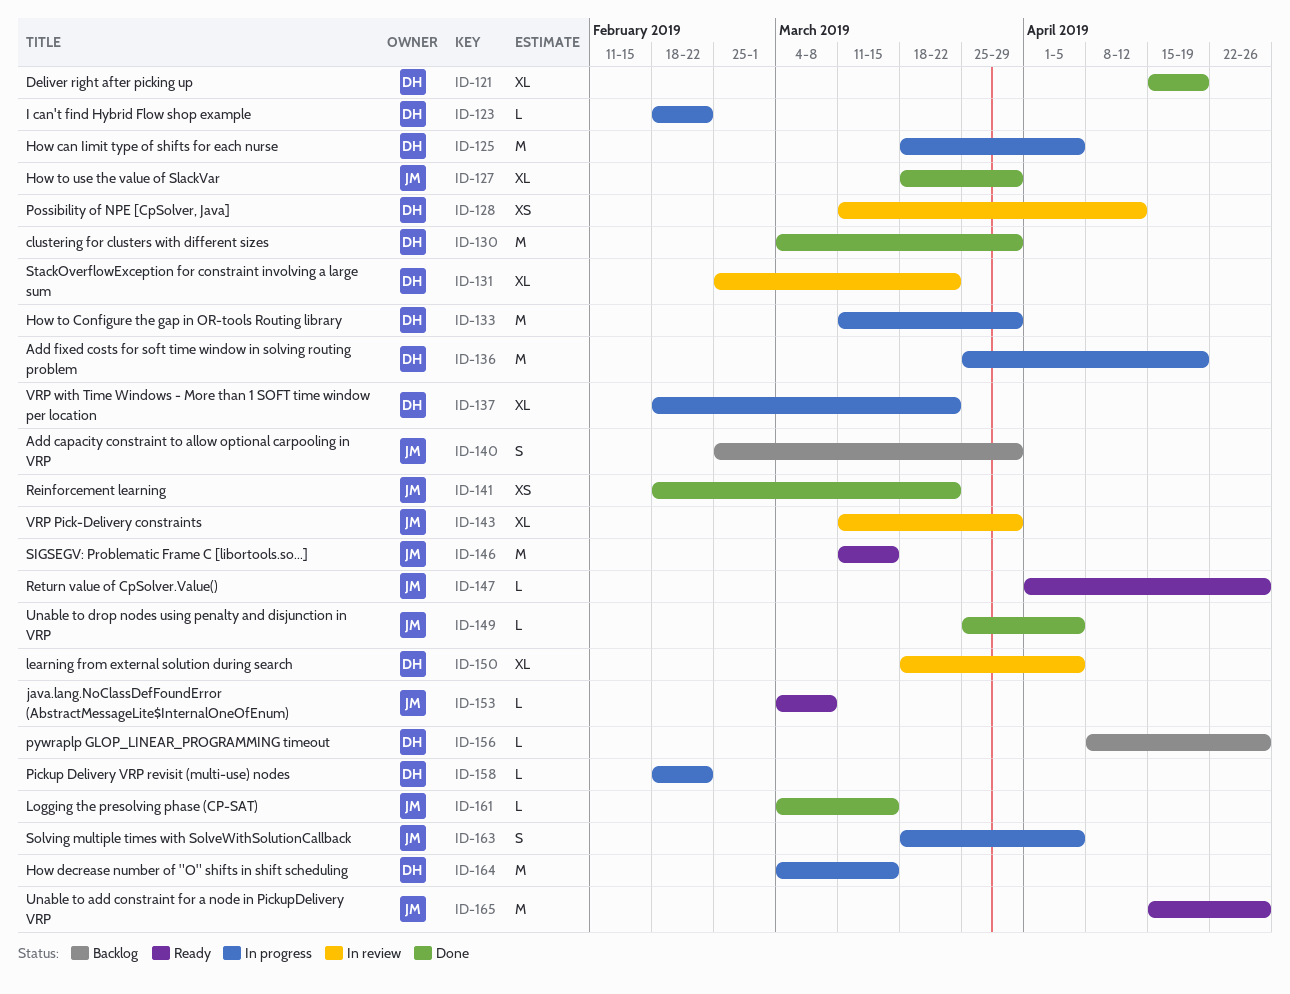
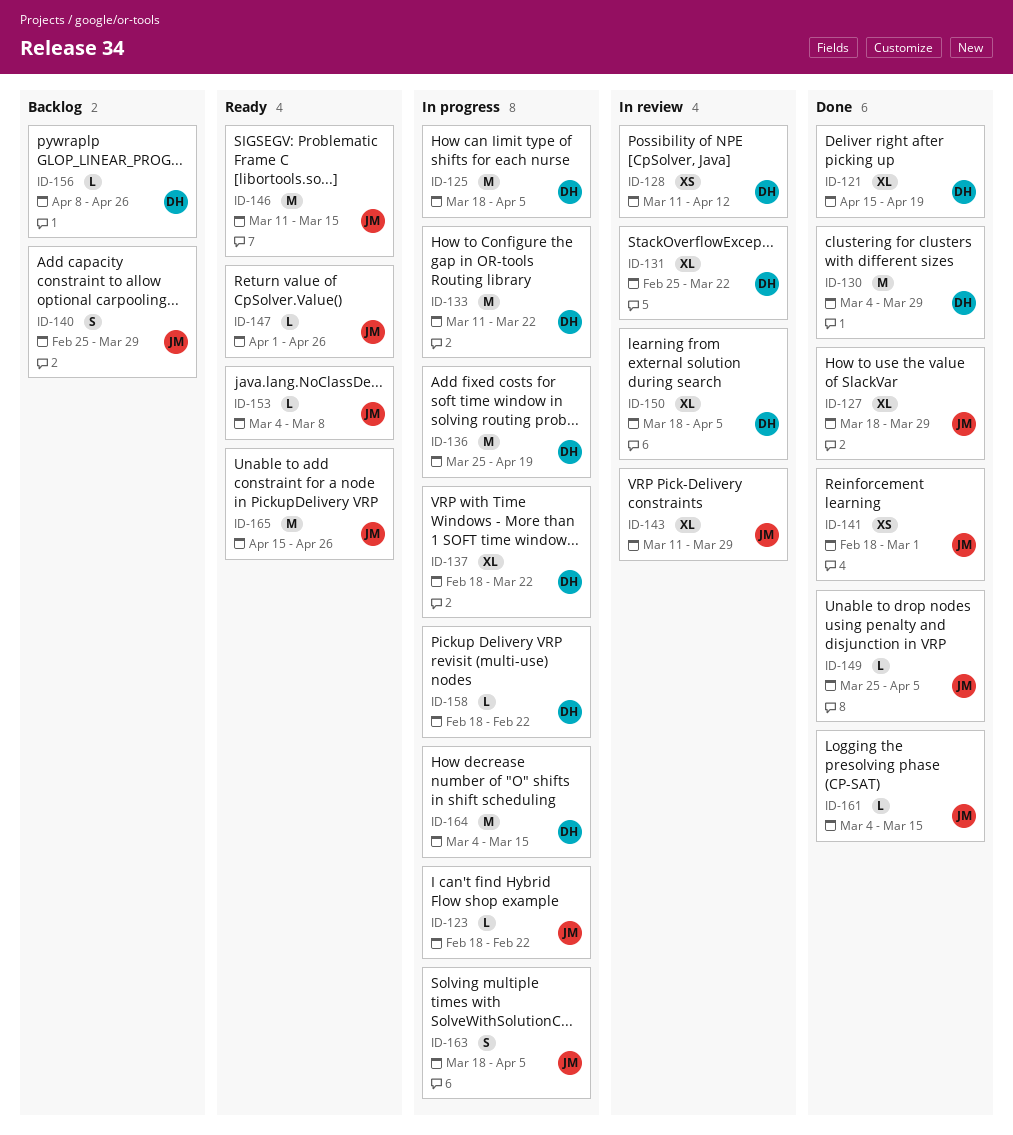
ID-123, owner: DH -> JM
ID-133, due: Mar 29 -> Mar 22
ID-141, due: Mar 22 -> Mar 1

